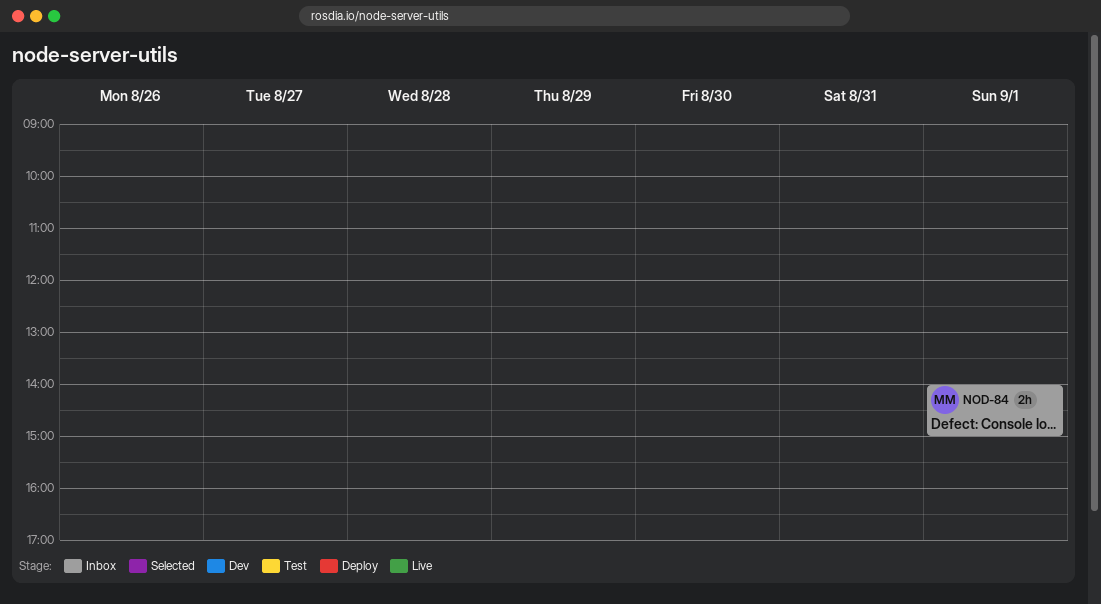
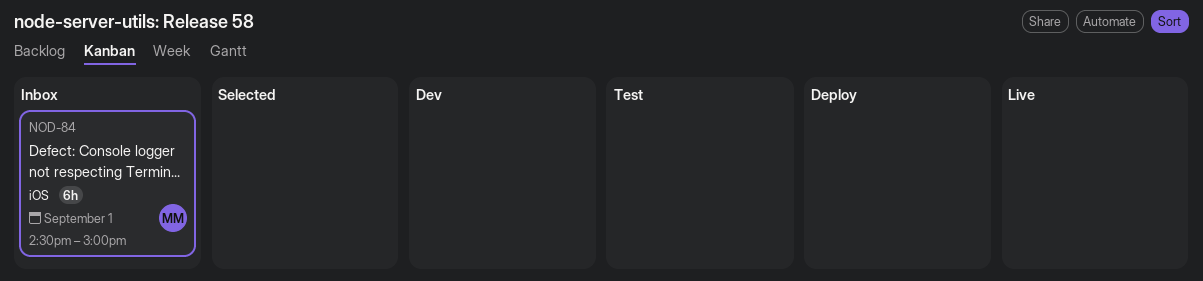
NOD-84, estimate: 2h -> 6h
NOD-84, begins: 14:00 -> 14:30

